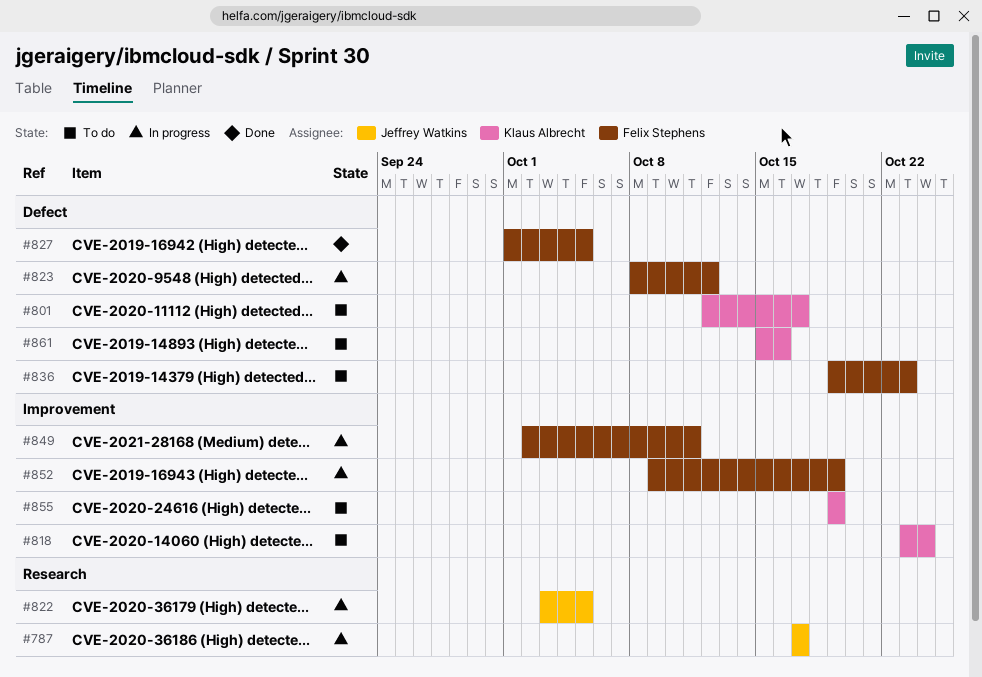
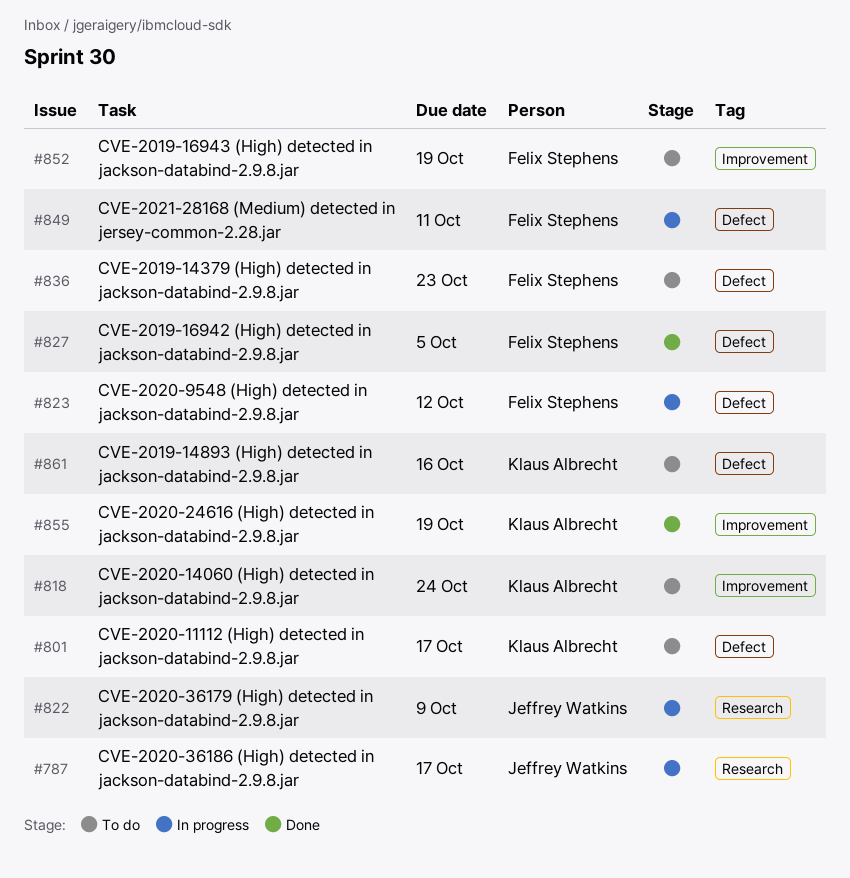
#822, due: Oct 5 -> Oct 9
#849, label: Improvement -> Defect
#852, status: In progress -> To do
#855, status: To do -> Done

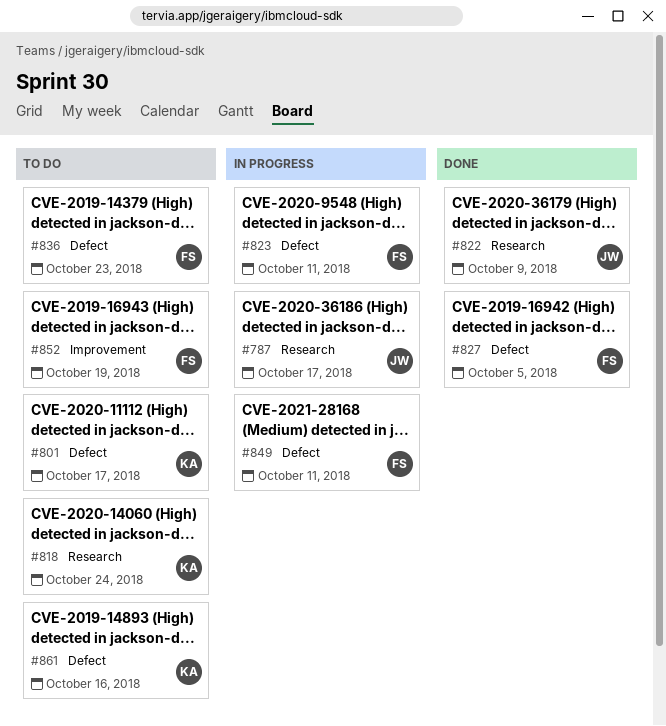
#818, label: Improvement -> Research
#822, status: In progress -> Done
#823, due: Oct 12 -> Oct 11
#855: present -> none

